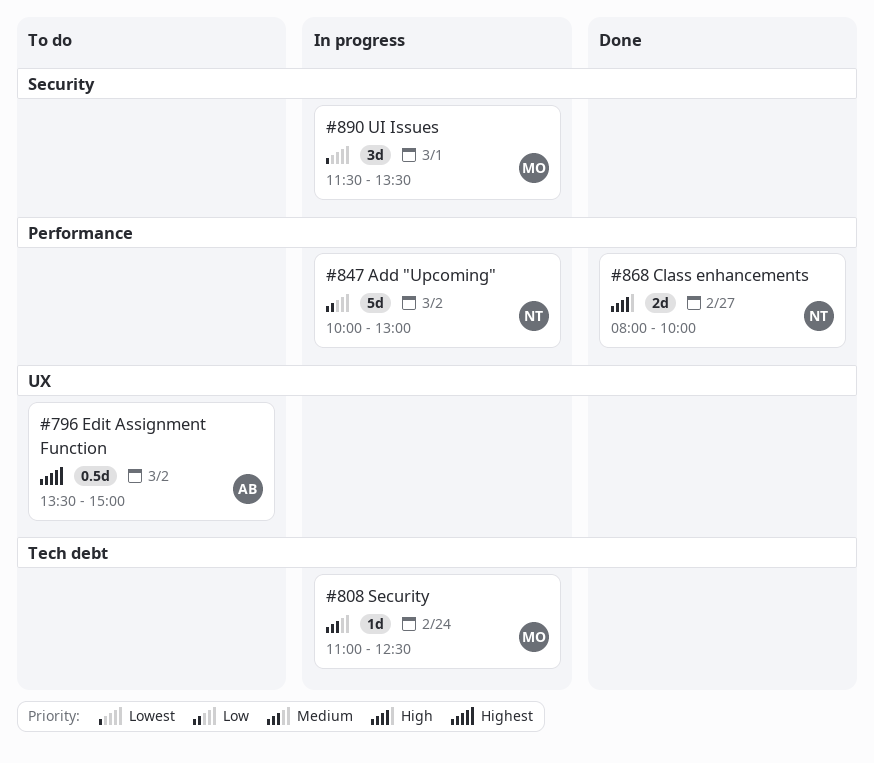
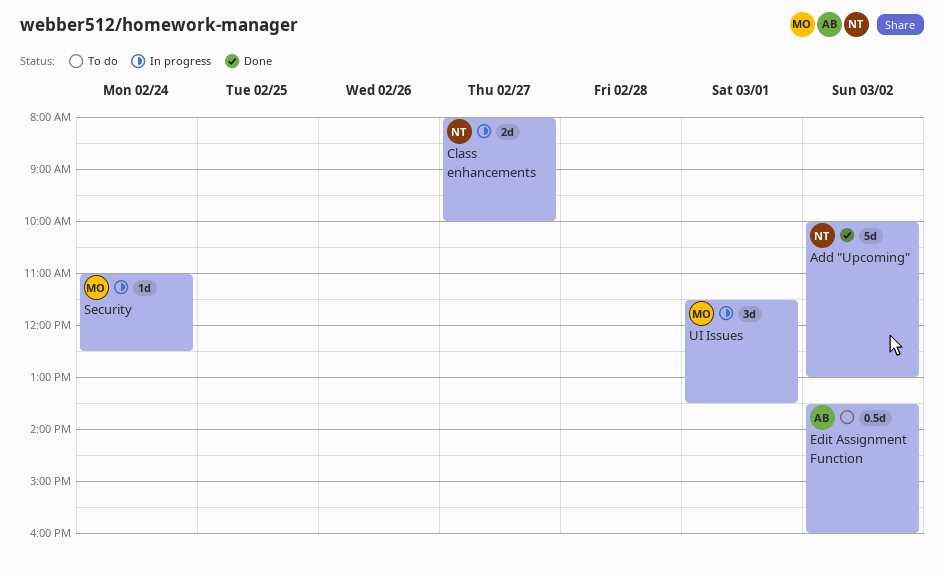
Add "Upcoming", status: In progress -> Done
Class enhancements, status: Done -> In progress
Edit Assignment Function, ends: 15:00 -> 16:00

